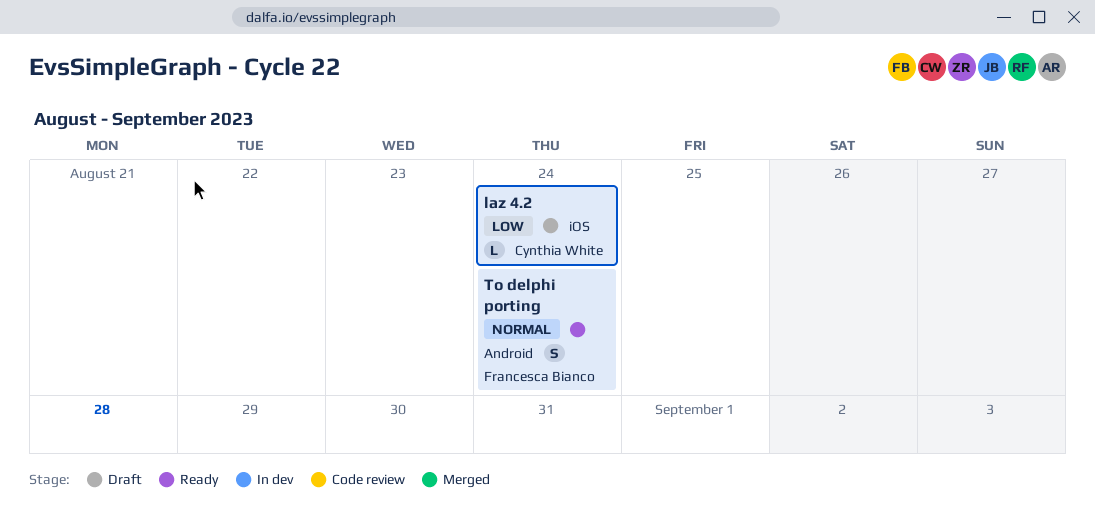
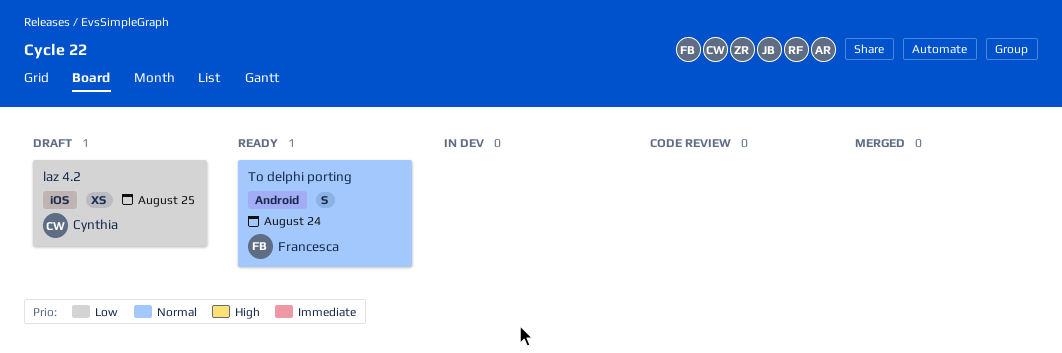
laz 4.2, estimate: L -> XS
laz 4.2, due: Aug 24 -> Aug 25

